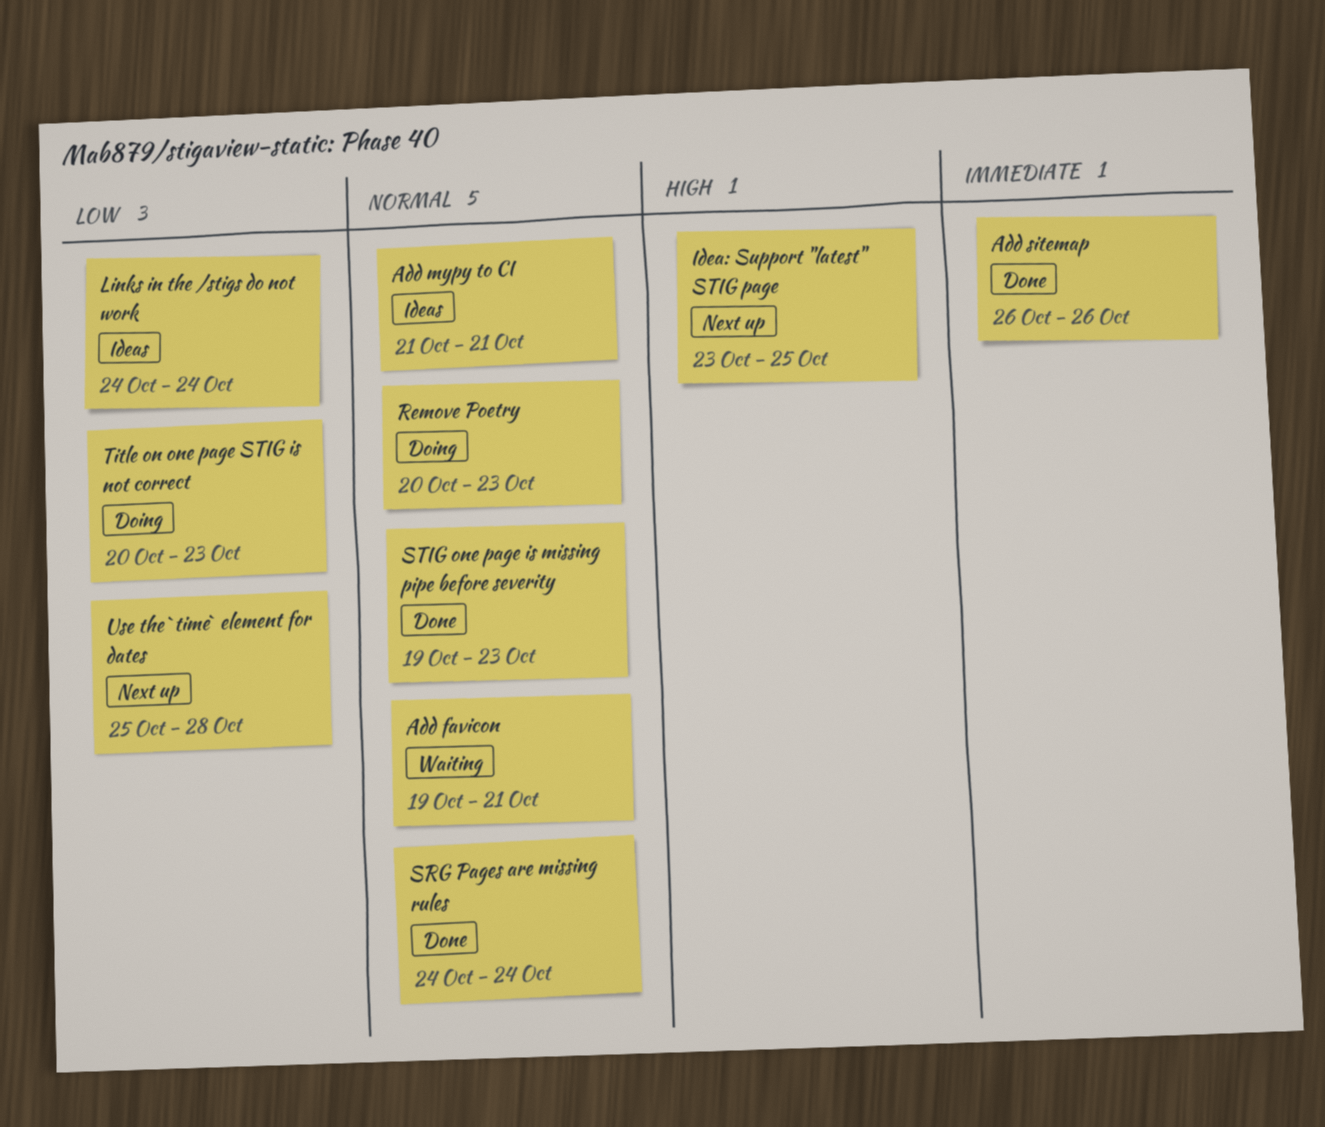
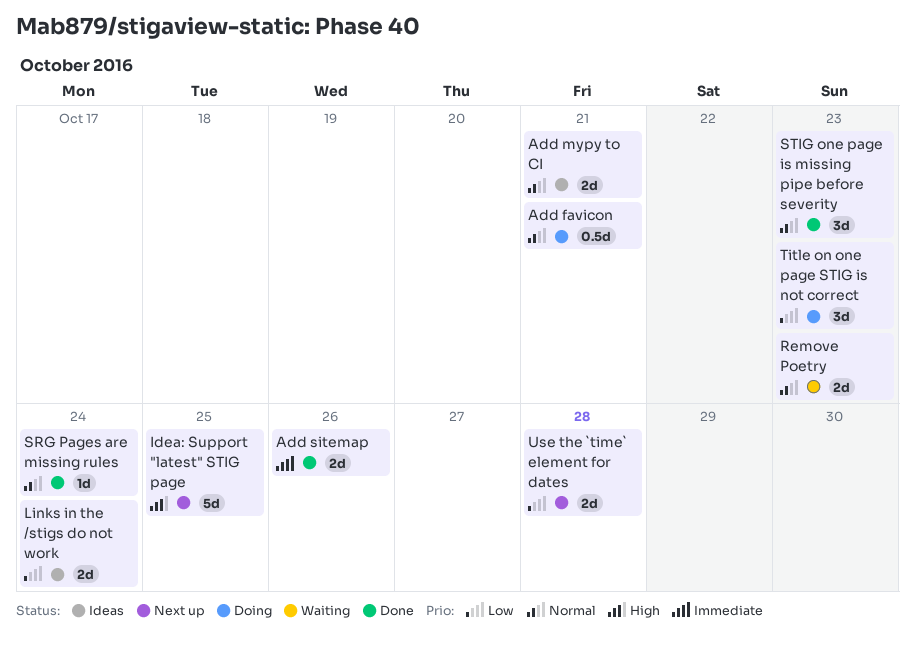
Add favicon, status: Waiting -> Doing
Remove Poetry, status: Doing -> Waiting

